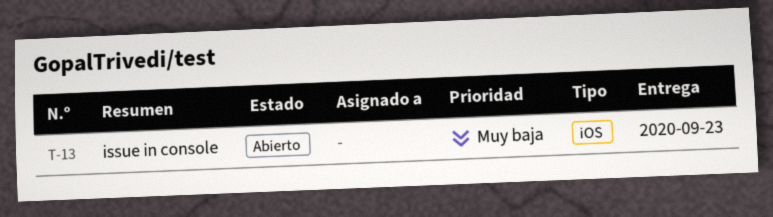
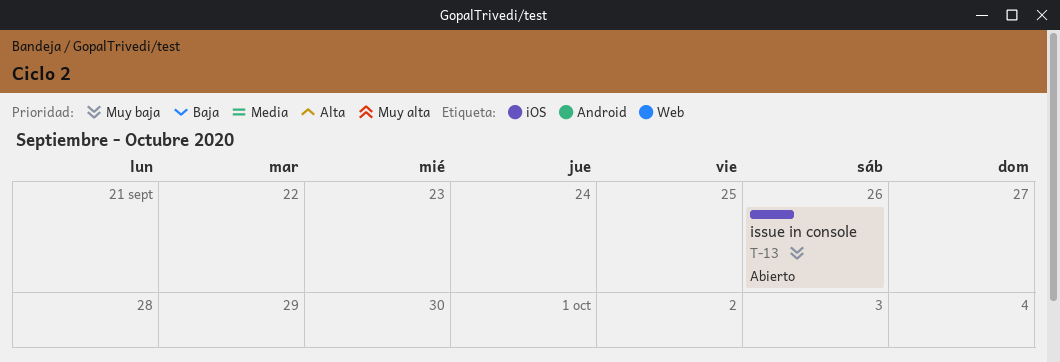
T-13, due: Sep 23 -> Sep 26

